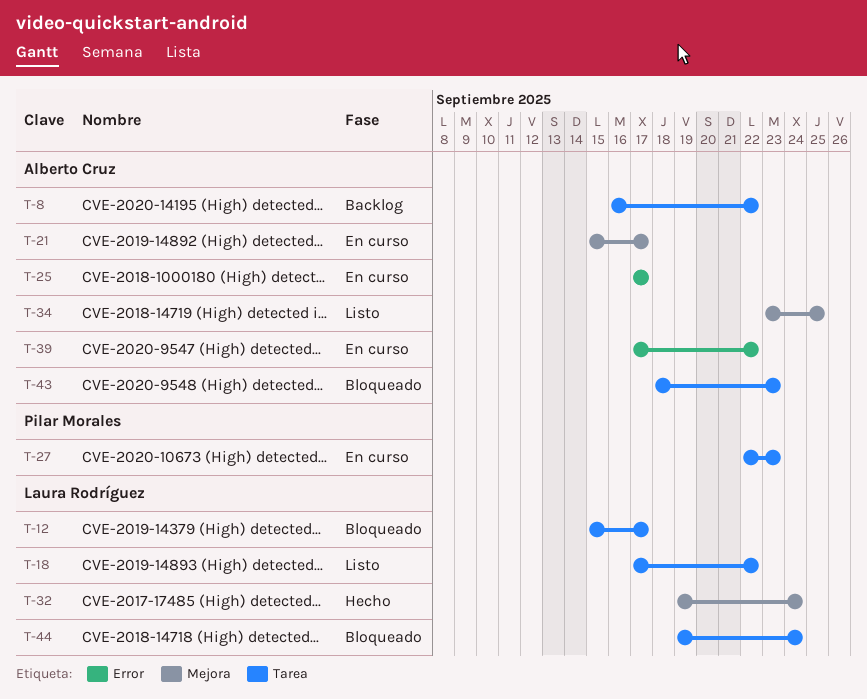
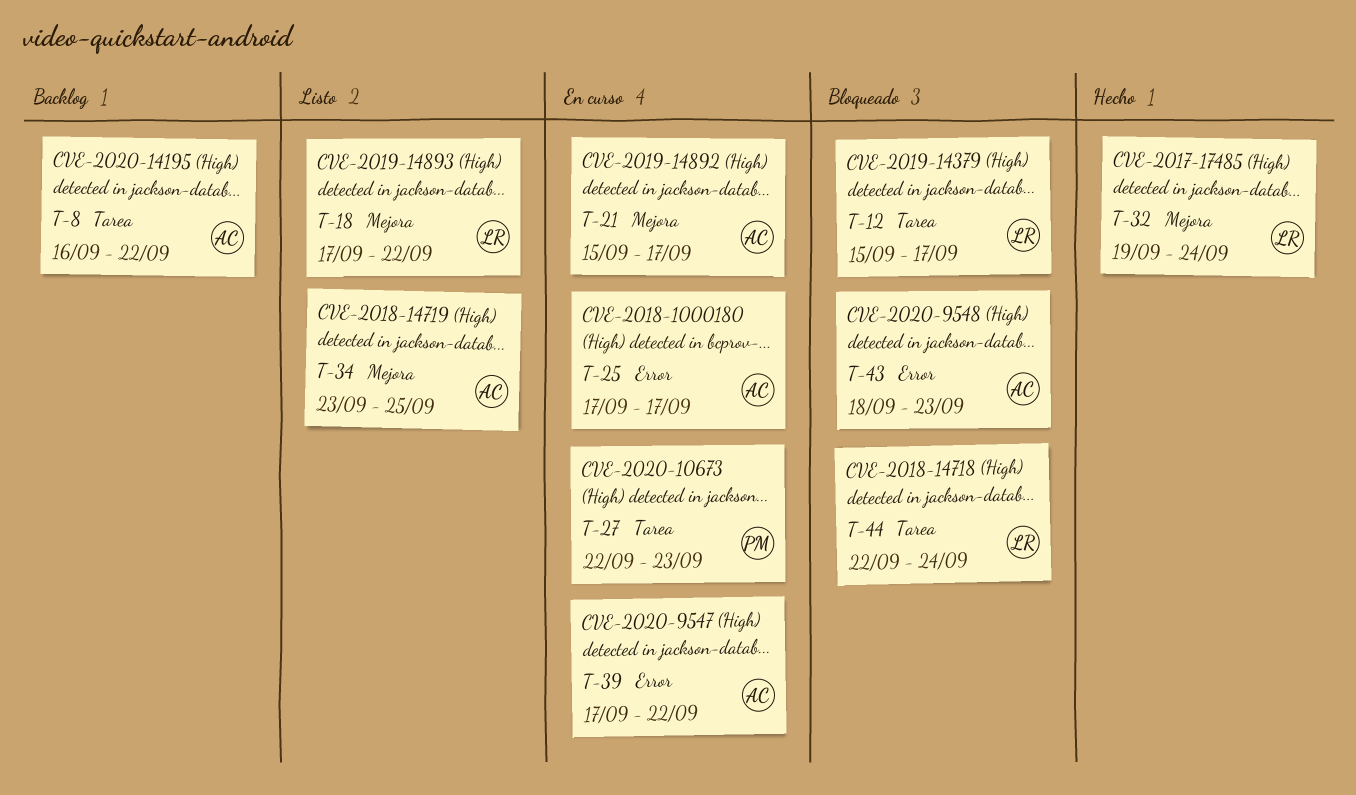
T-18, label: Tarea -> Mejora
T-43, label: Tarea -> Error
T-44, start: Sep 19 -> Sep 22

